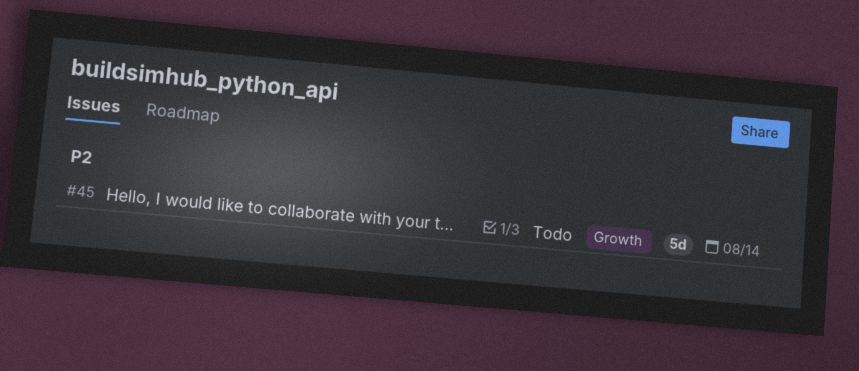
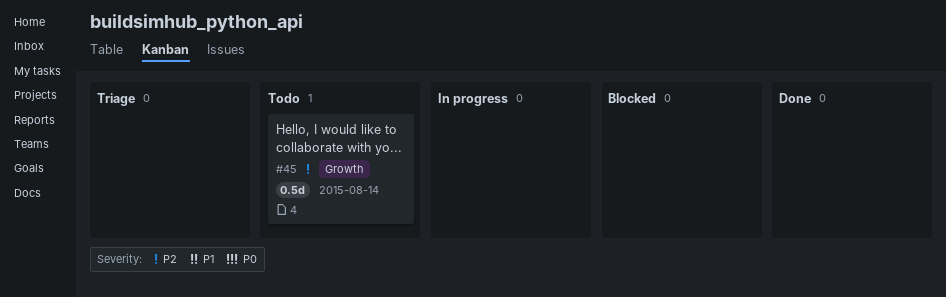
#45, estimate: 5d -> 0.5d

